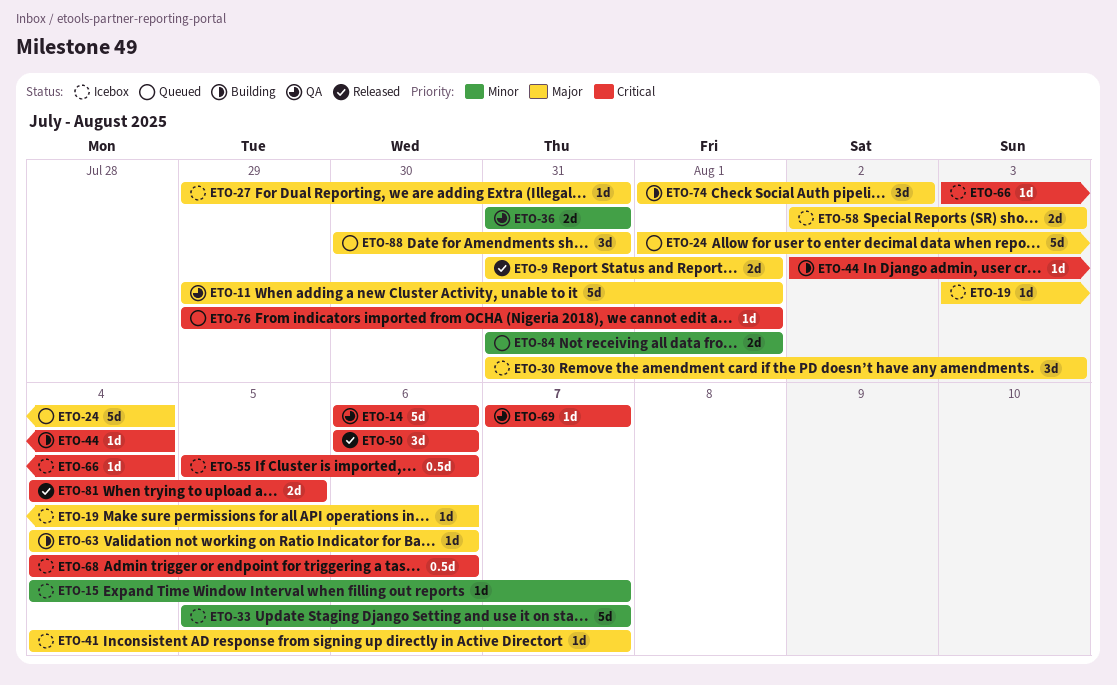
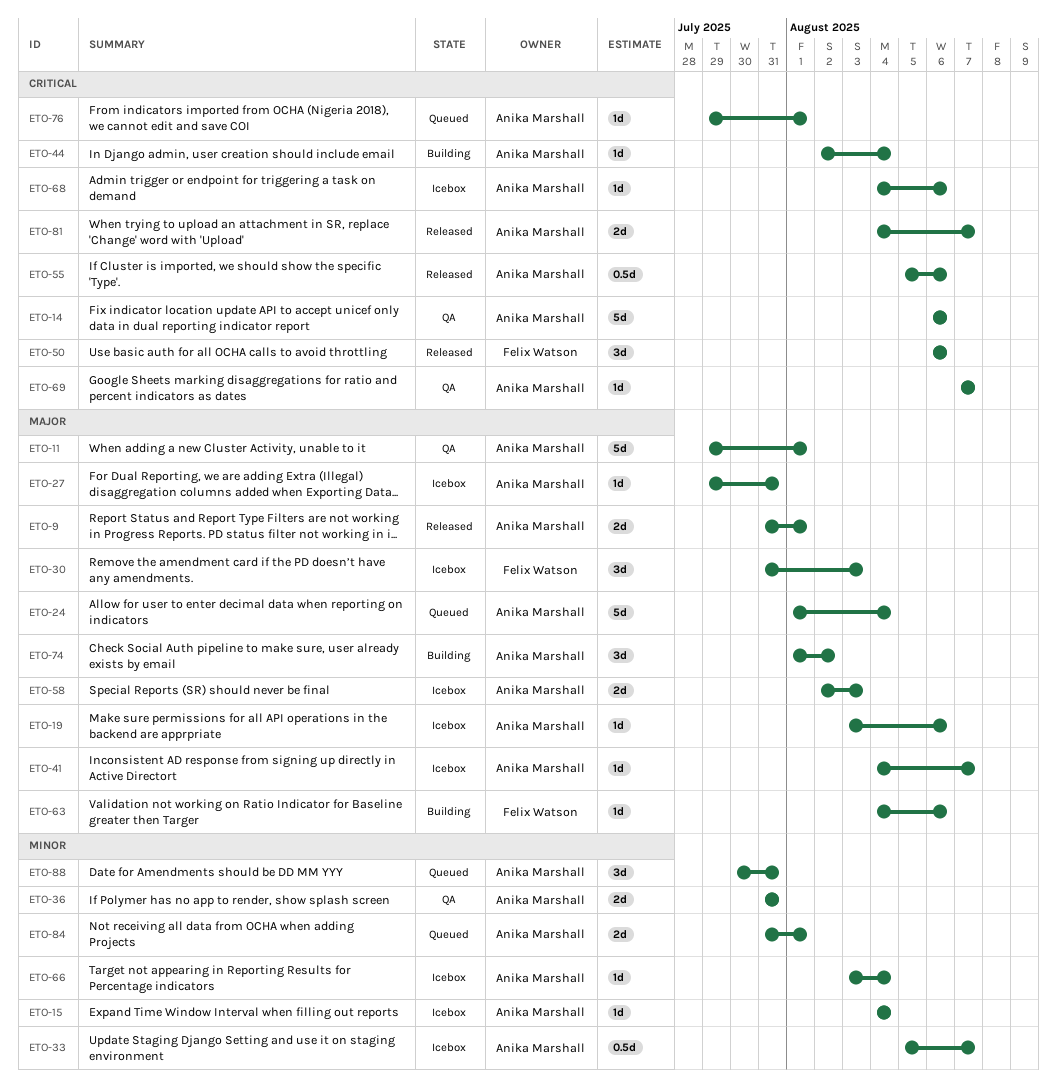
ETO-15, due: Aug 7 -> Aug 4
ETO-33, estimate: 5d -> 0.5d
ETO-55, status: Icebox -> Released
ETO-66, priority: Critical -> Minor
ETO-68, estimate: 0.5d -> 1d
ETO-81, due: Aug 5 -> Aug 7
ETO-88, priority: Major -> Minor

